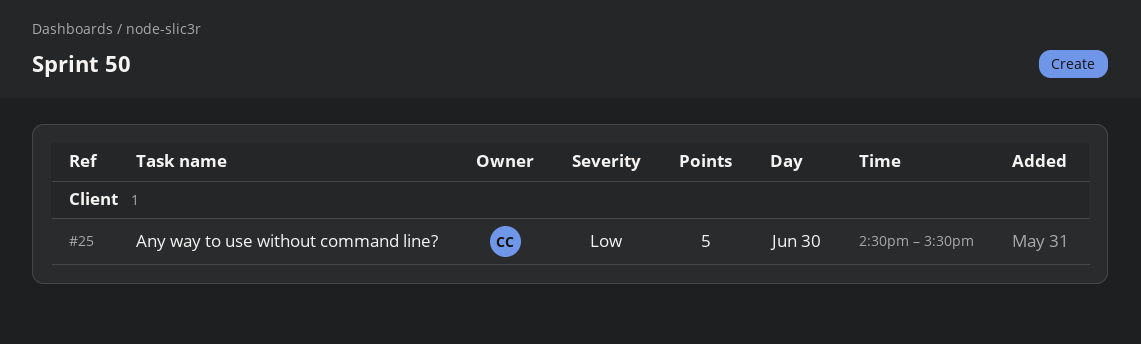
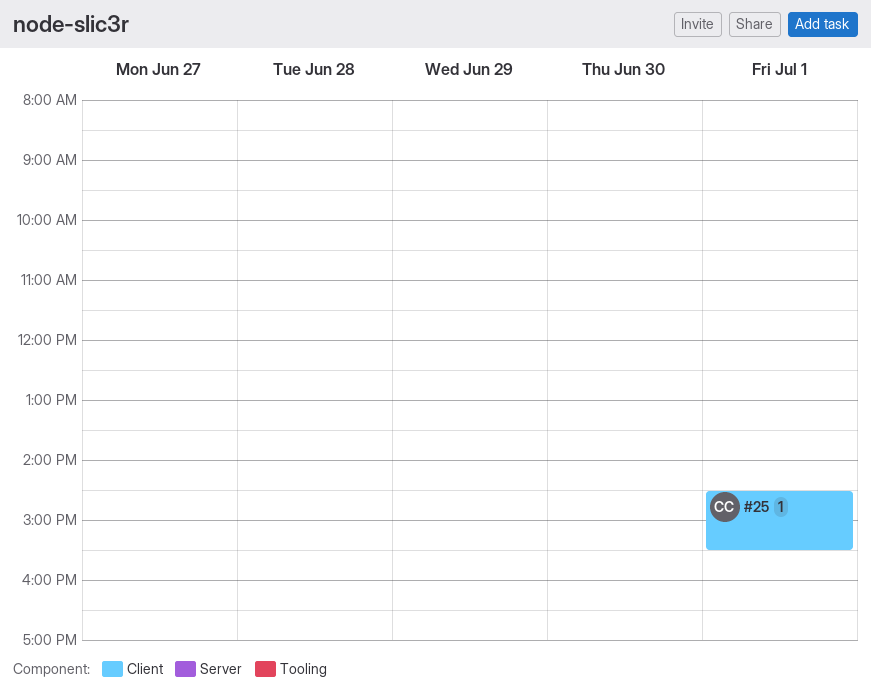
#25, estimate: 5 -> 1
#25, day: Jun 30 -> Jul 1

